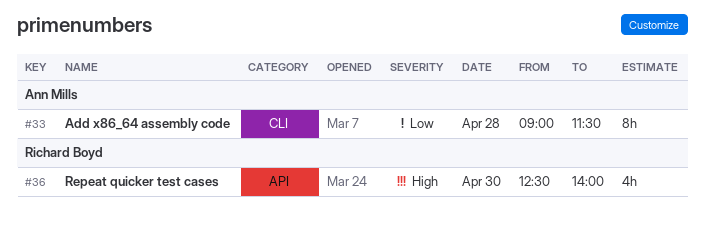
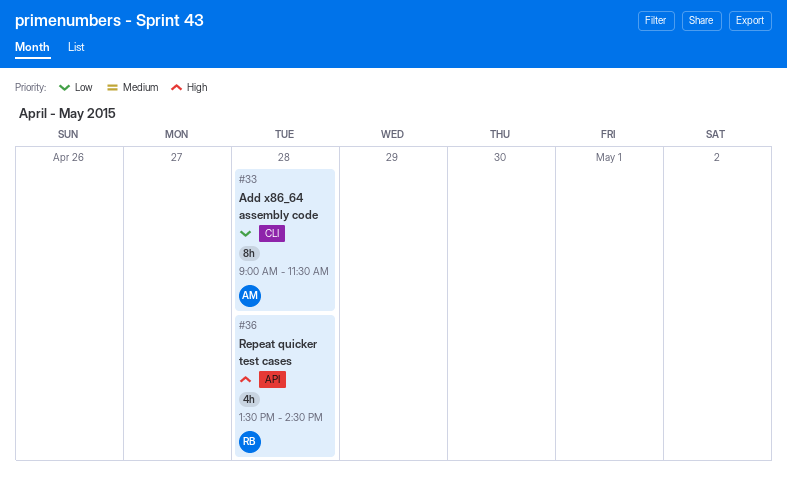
#36, day: Apr 30 -> Apr 28
#36, begins: 12:30 -> 13:30
#36, ends: 14:00 -> 14:30

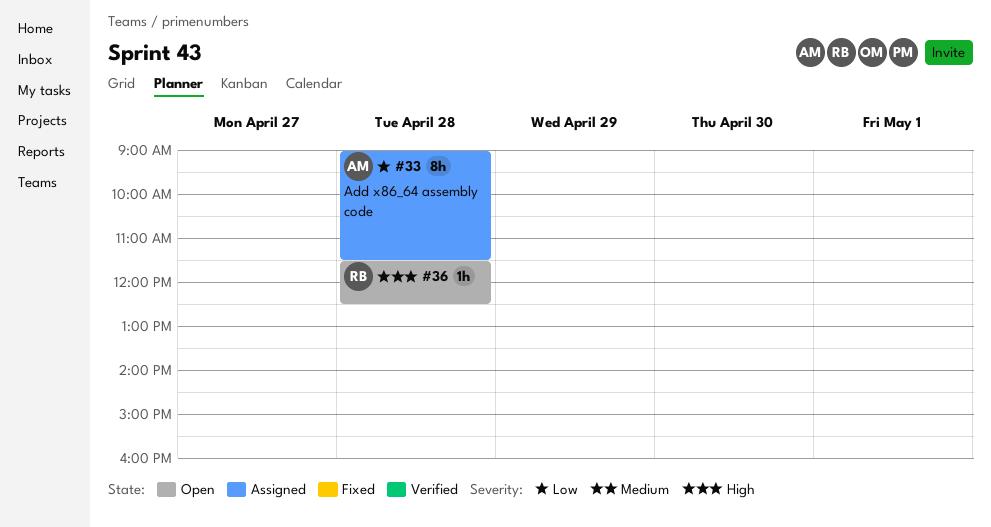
#36, estimate: 4h -> 1h
#36, begins: 13:30 -> 11:30
#36, ends: 14:30 -> 12:30

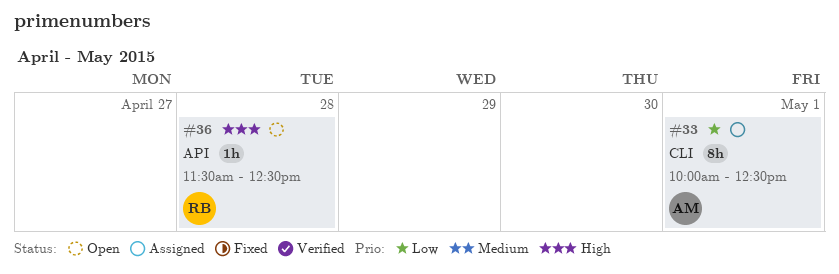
#33, day: Apr 28 -> May 1
#33, begins: 09:00 -> 10:00
#33, ends: 11:30 -> 12:30

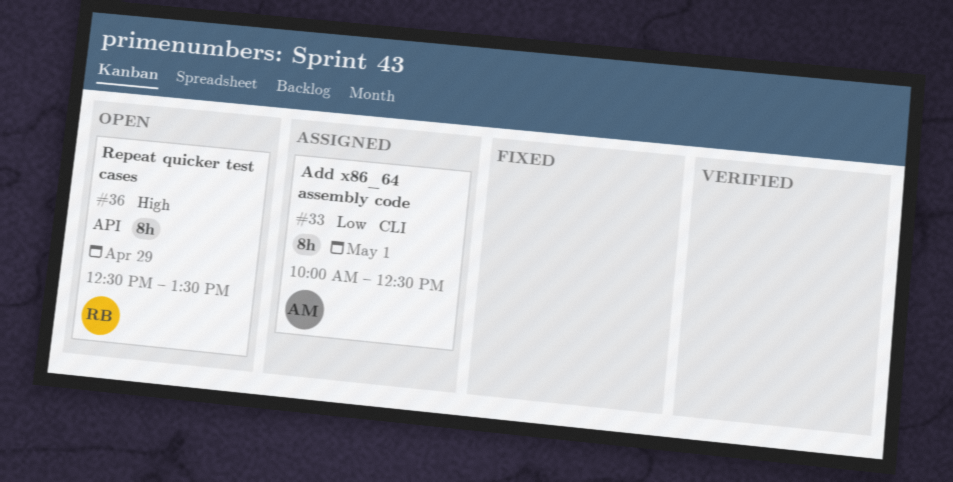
#36, estimate: 1h -> 8h
#36, day: Apr 28 -> Apr 29
#36, begins: 11:30 -> 12:30
#36, ends: 12:30 -> 13:30

